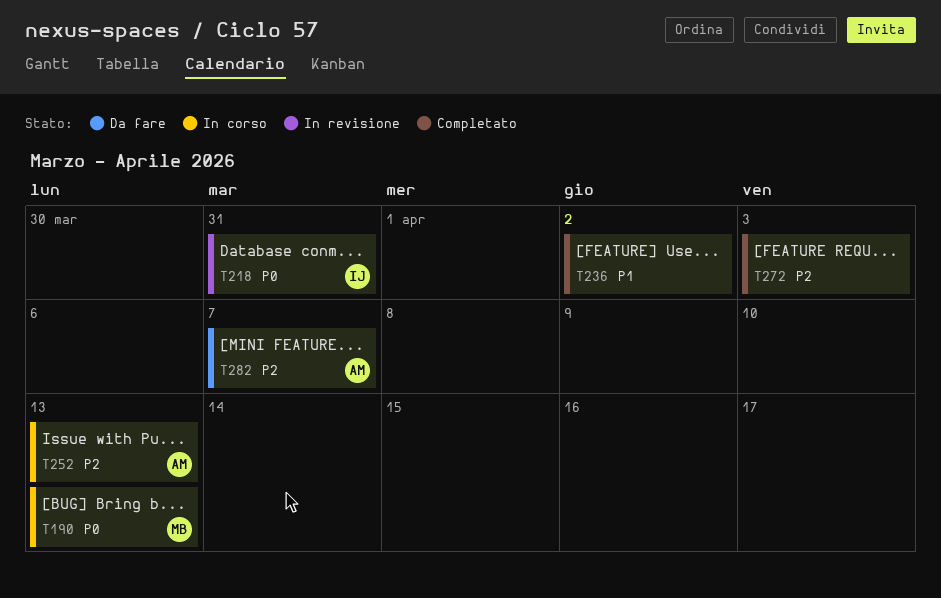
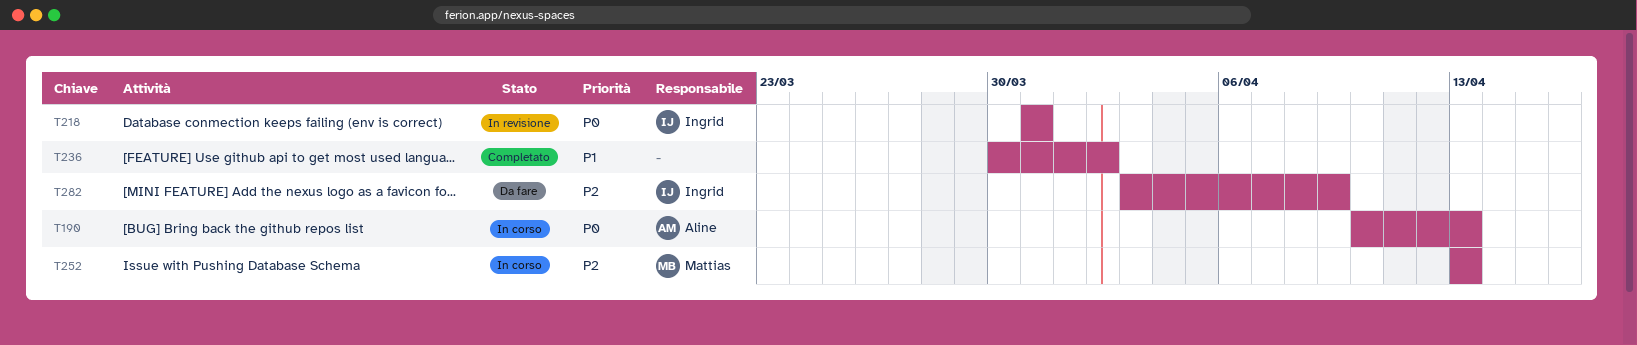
T190, owner: Mattias -> Aline
T252, owner: Aline -> Mattias
T272: present -> none
T282, owner: Aline -> Ingrid
T282, due: Apr 7 -> Apr 9

